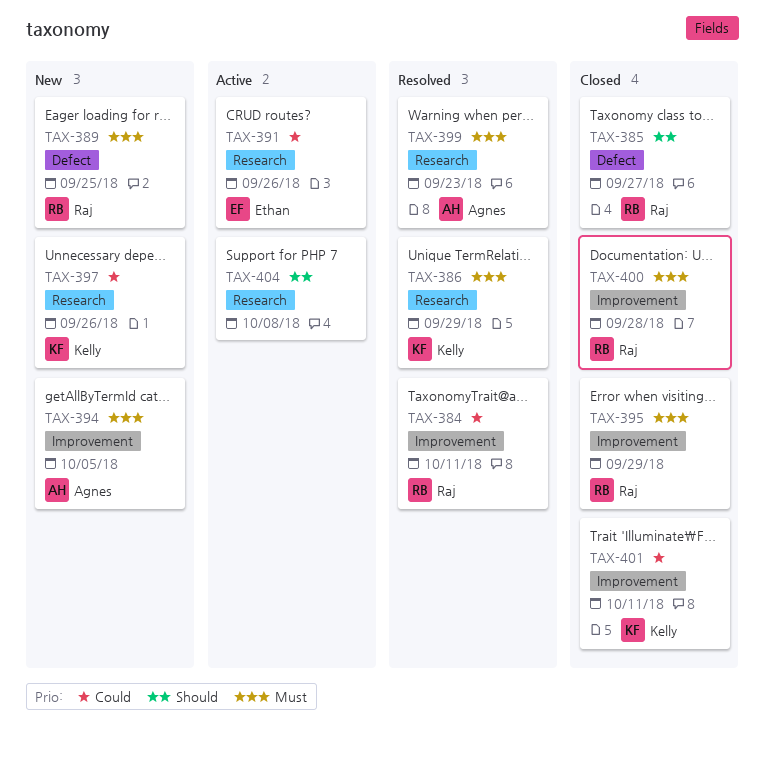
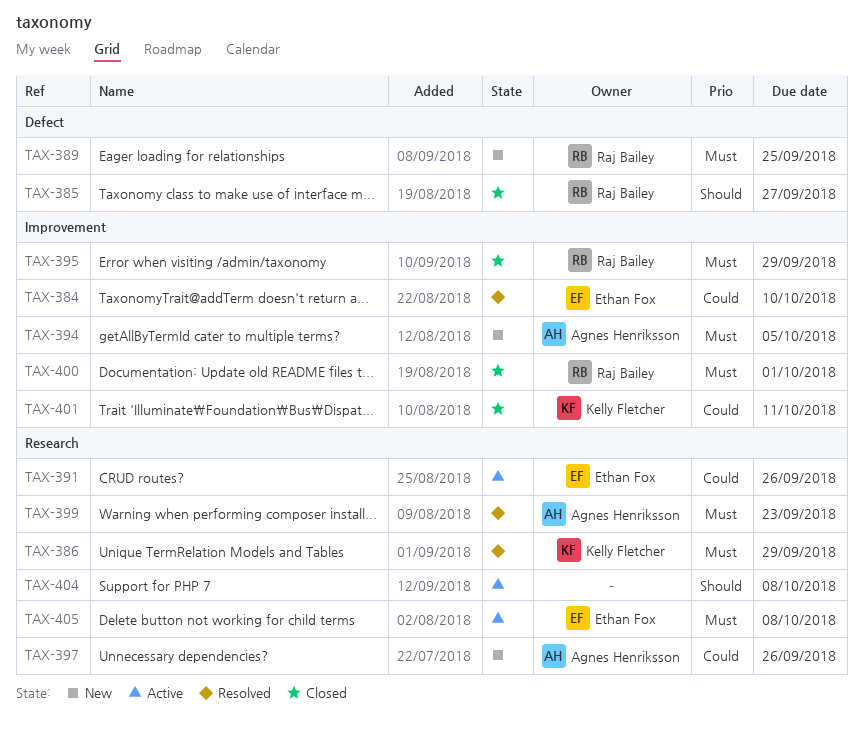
TAX-384, owner: Raj Bailey -> Ethan Fox
TAX-384, due: Oct 11 -> Oct 10
TAX-397, owner: Kelly Fletcher -> Agnes Henriksson
TAX-400, due: Sep 28 -> Oct 1
TAX-405: none -> present

